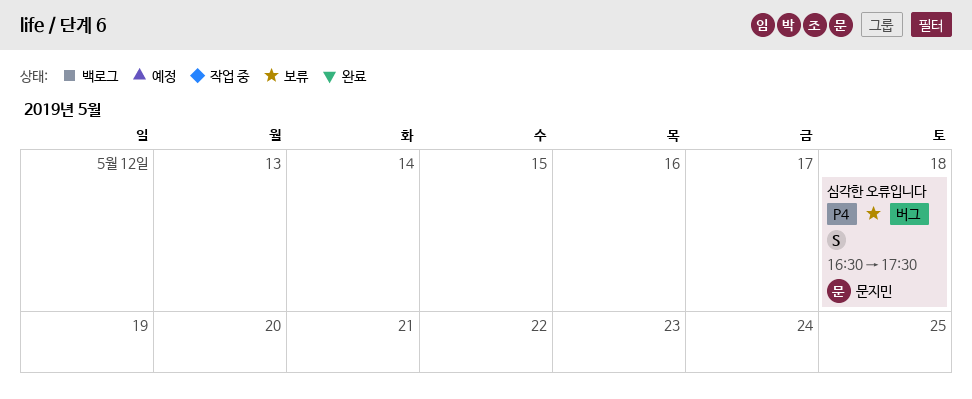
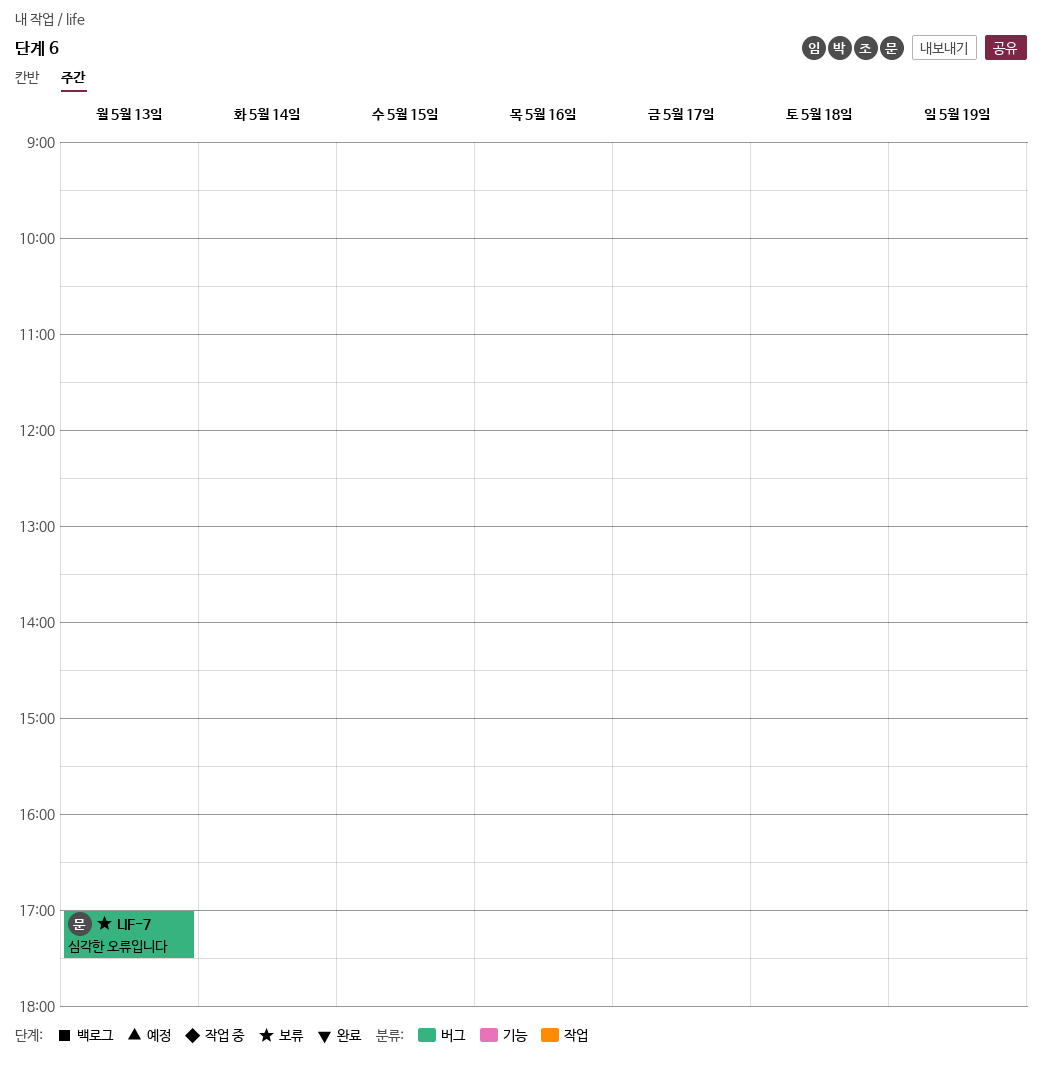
심각한 오류입니다, day: May 18 -> May 13
심각한 오류입니다, begins: 16:30 -> 17:00

